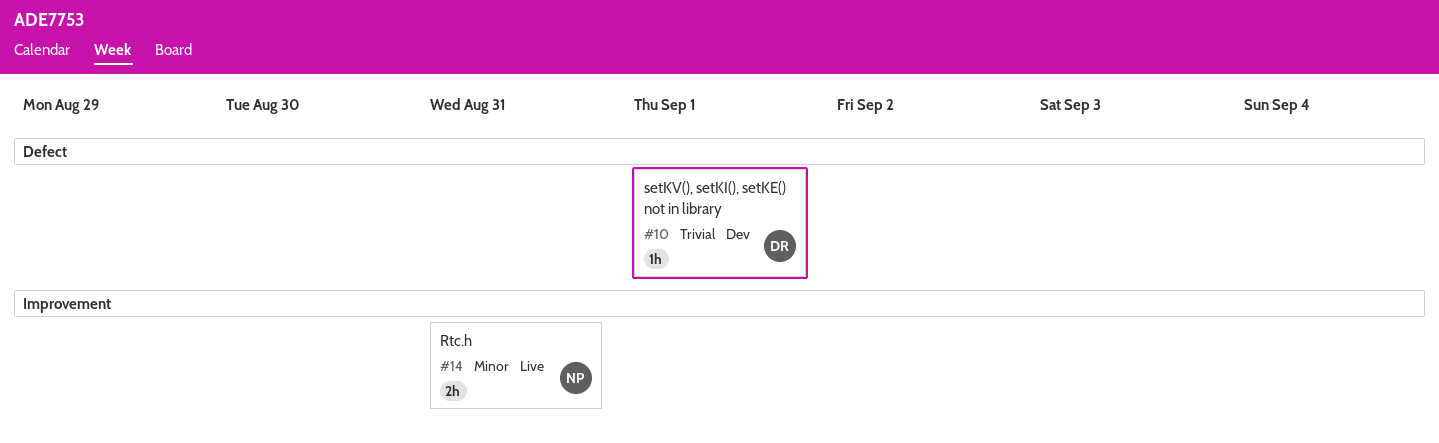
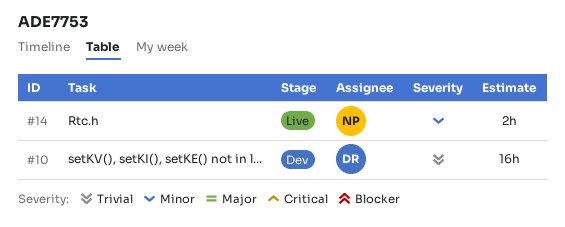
#10, estimate: 1h -> 16h

